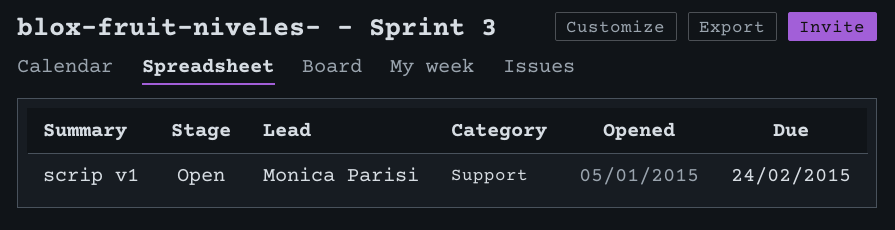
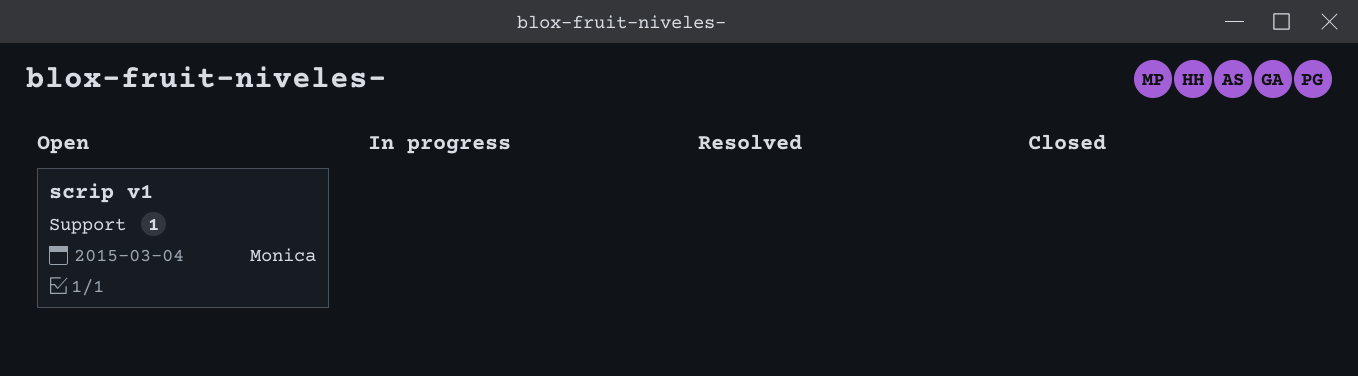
scrip v1, due: Feb 24 -> Mar 4

